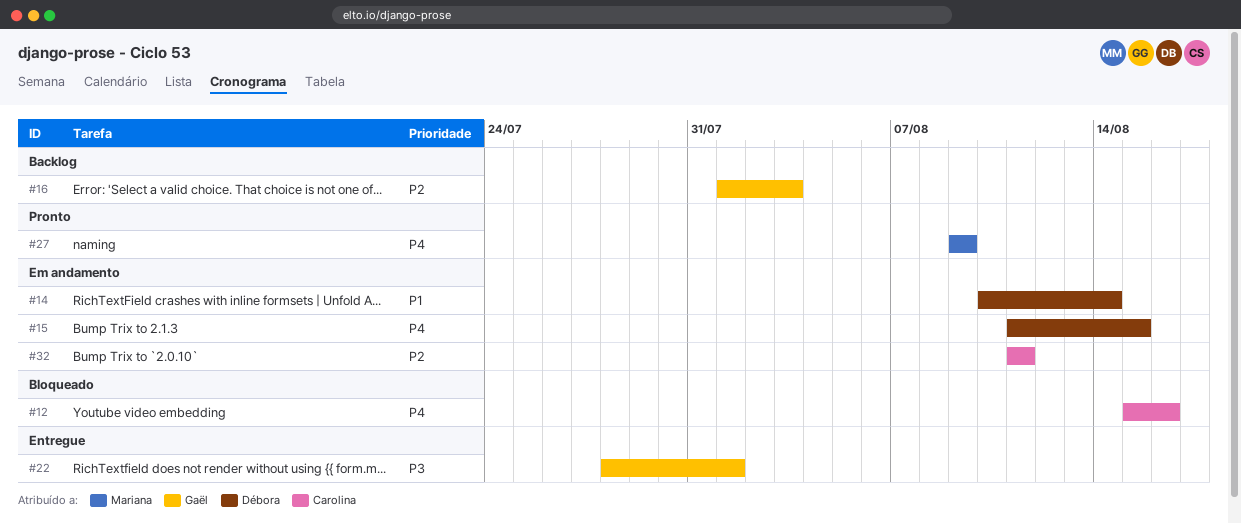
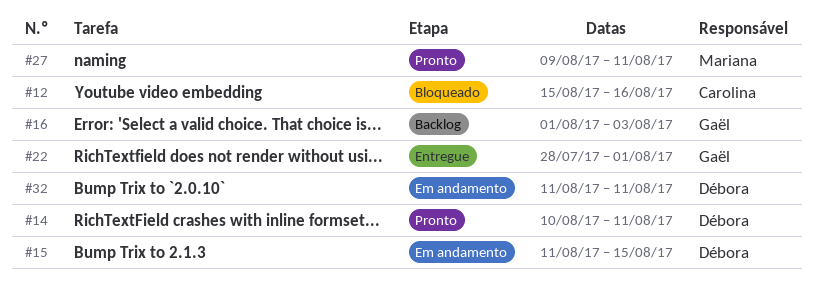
#14, status: Em andamento -> Pronto
#14, due: Aug 14 -> Aug 11
#27, due: Aug 9 -> Aug 11
#32, owner: Carolina -> Débora

